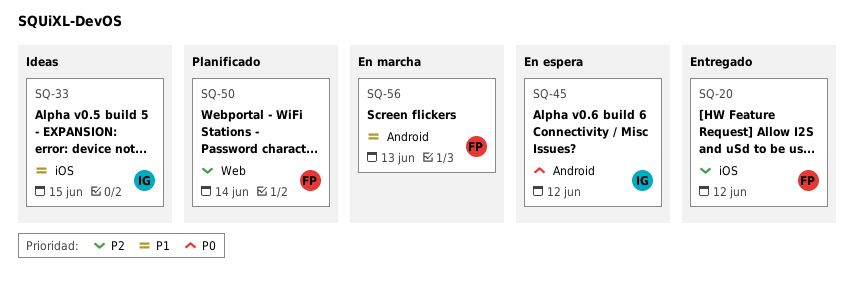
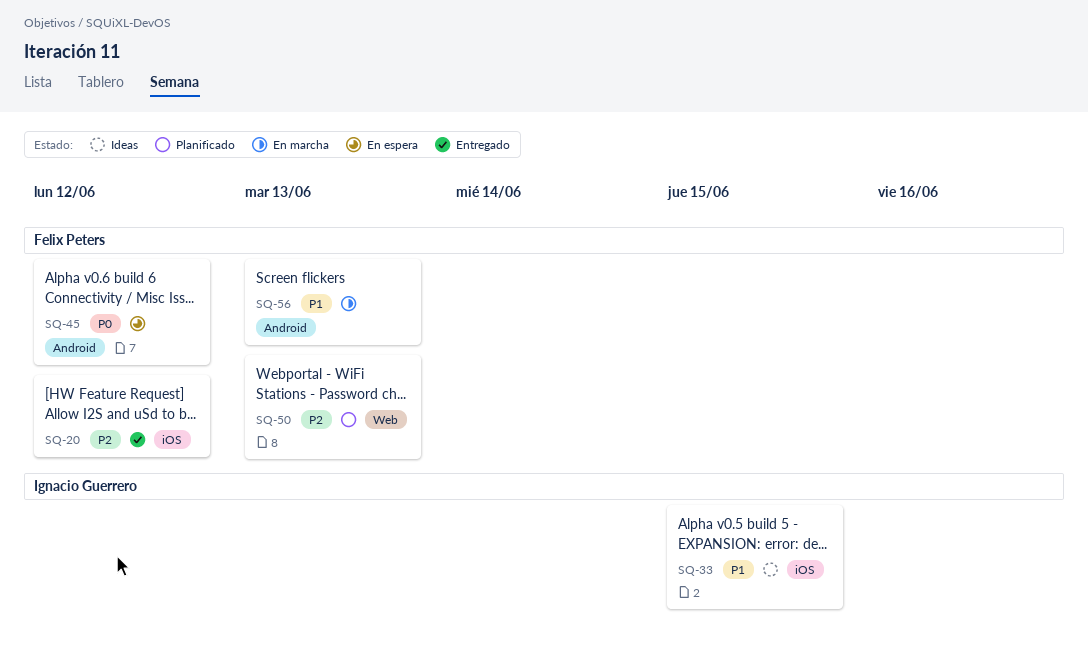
SQ-45, owner: Ignacio Guerrero -> Felix Peters
SQ-50, due: Jun 14 -> Jun 13

